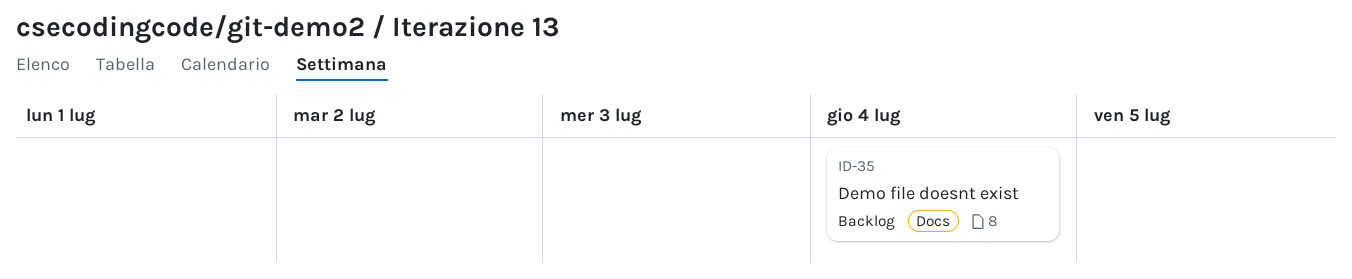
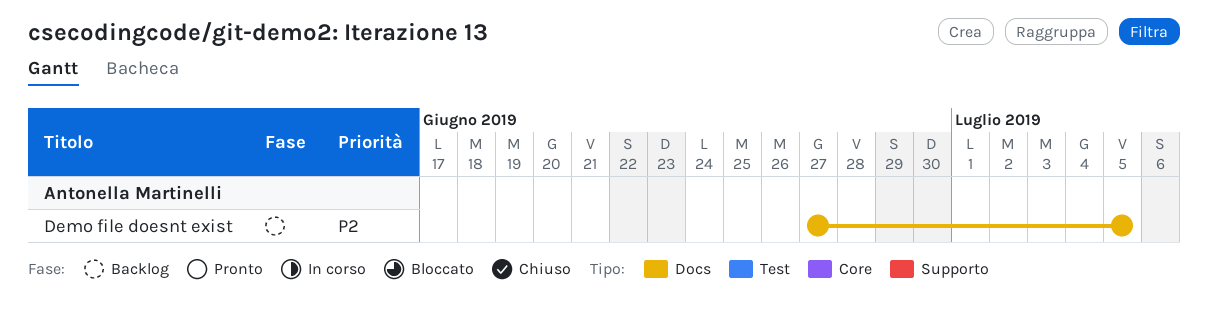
Demo file doesnt exist, due: Jul 4 -> Jul 5

